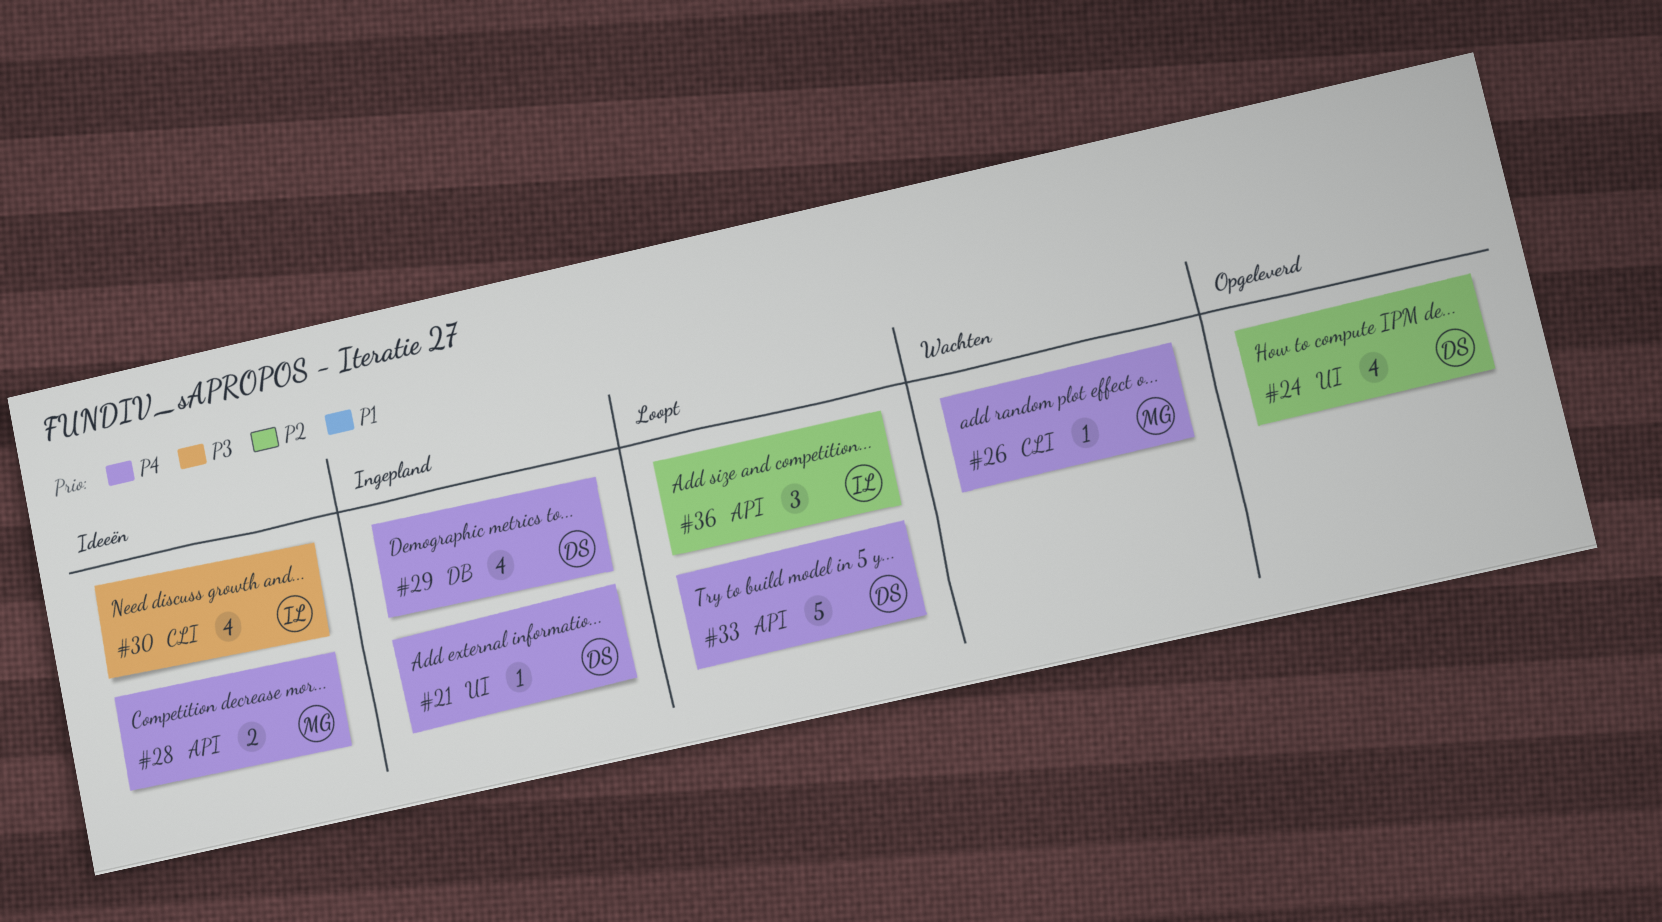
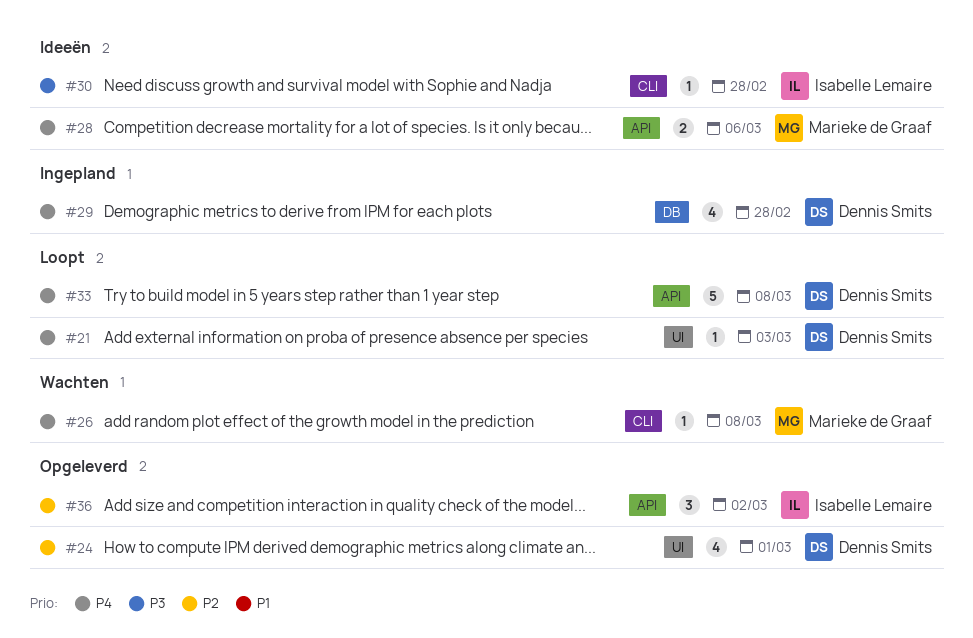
#21, status: Ingepland -> Loopt
#30, estimate: 4 -> 1
#36, status: Loopt -> Opgeleverd

